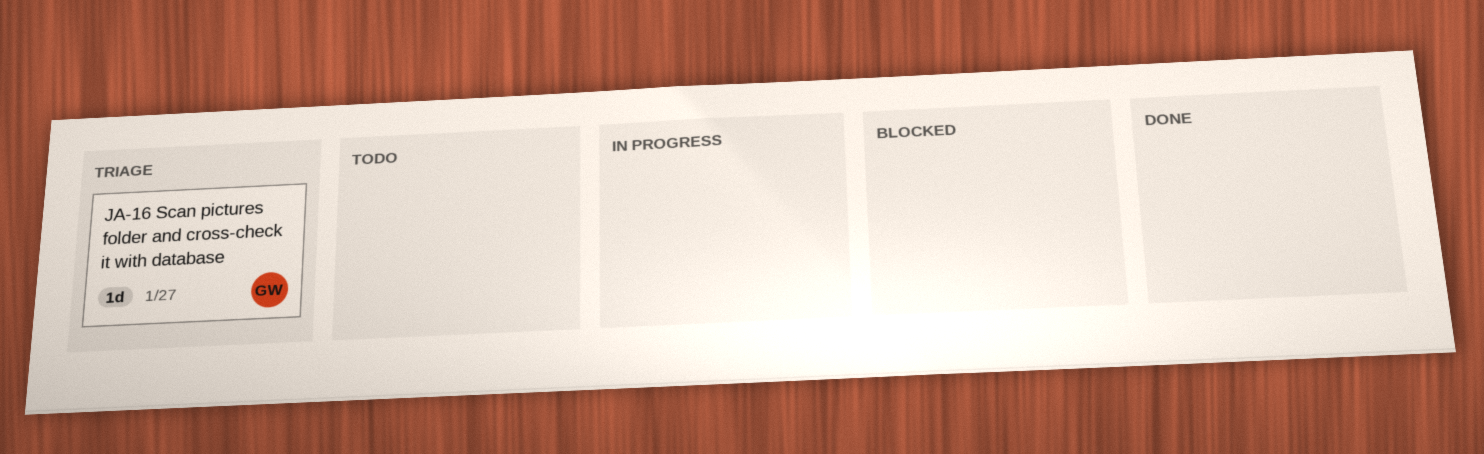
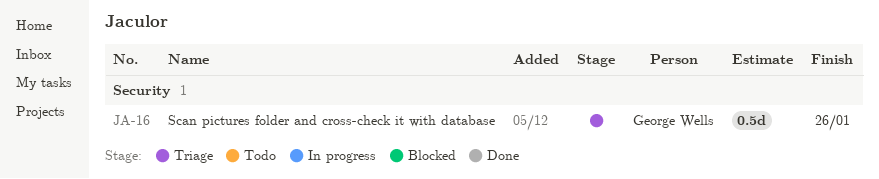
JA-16, estimate: 1d -> 0.5d
JA-16, due: Jan 27 -> Jan 26

